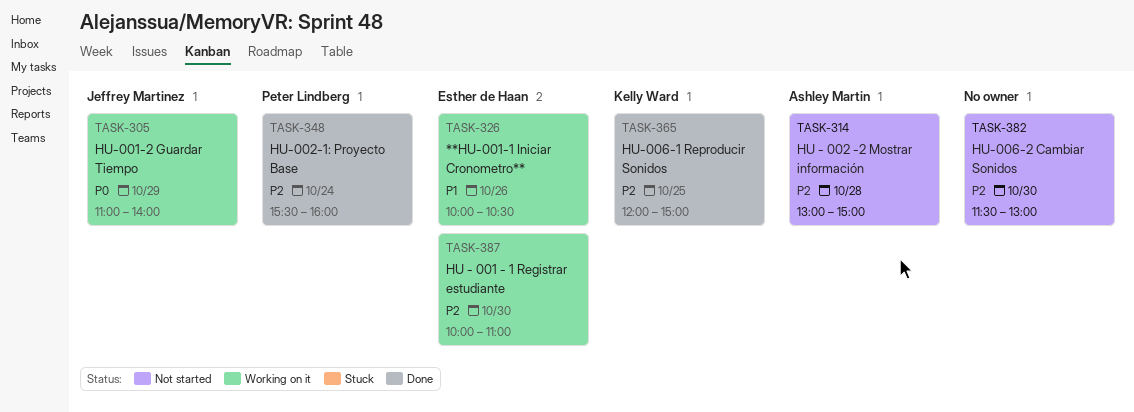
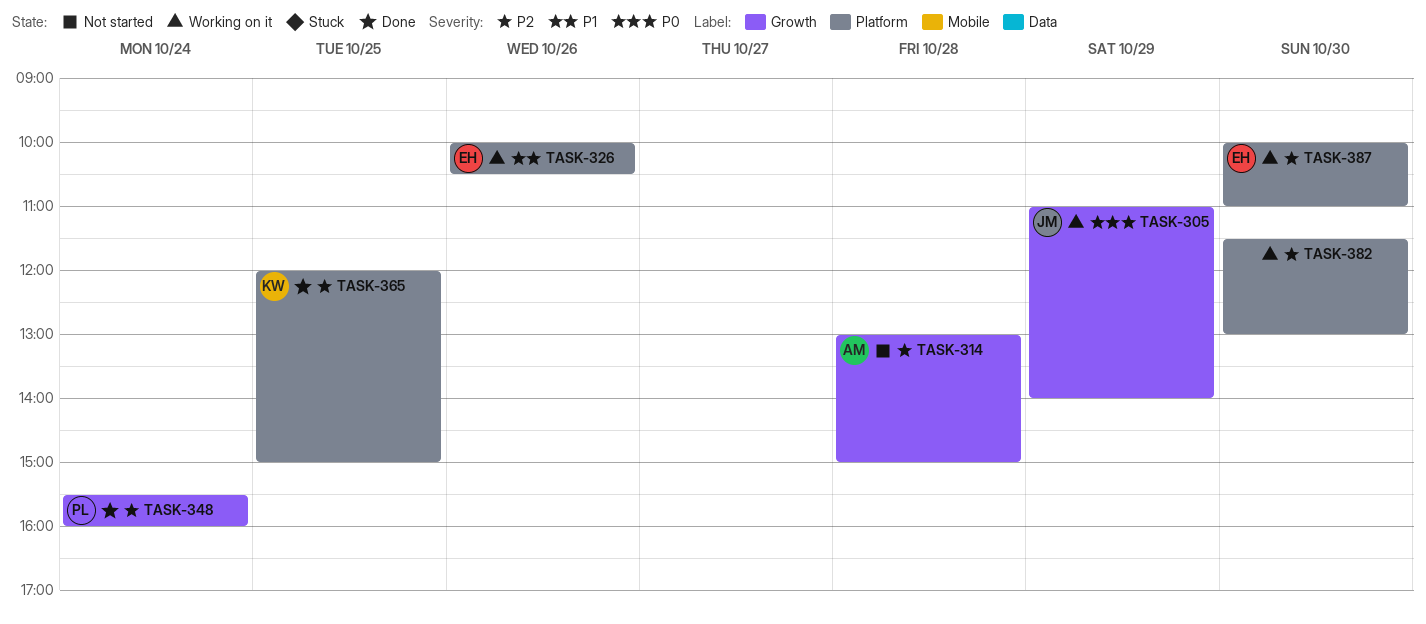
TASK-382, status: Not started -> Working on it

